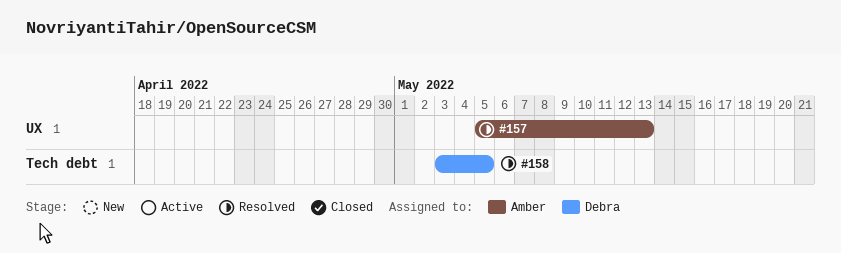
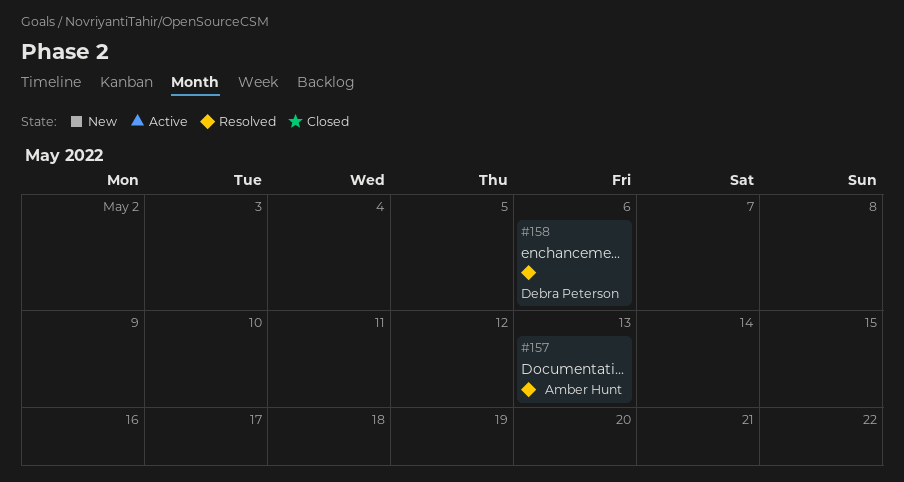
#158, due: May 5 -> May 6

